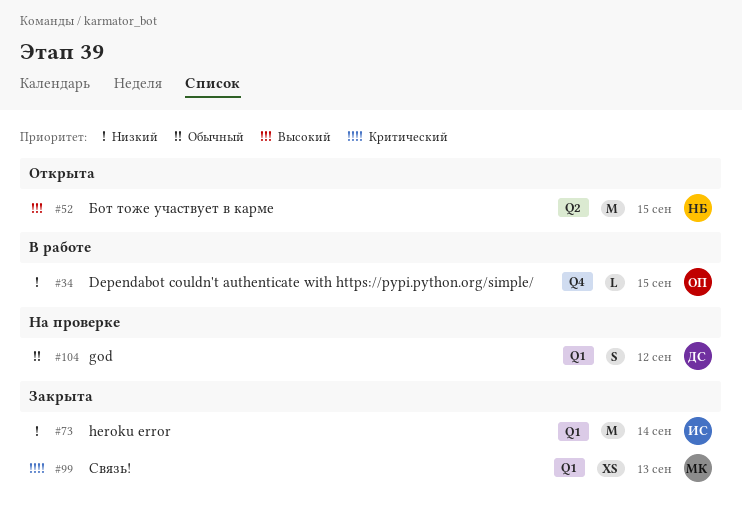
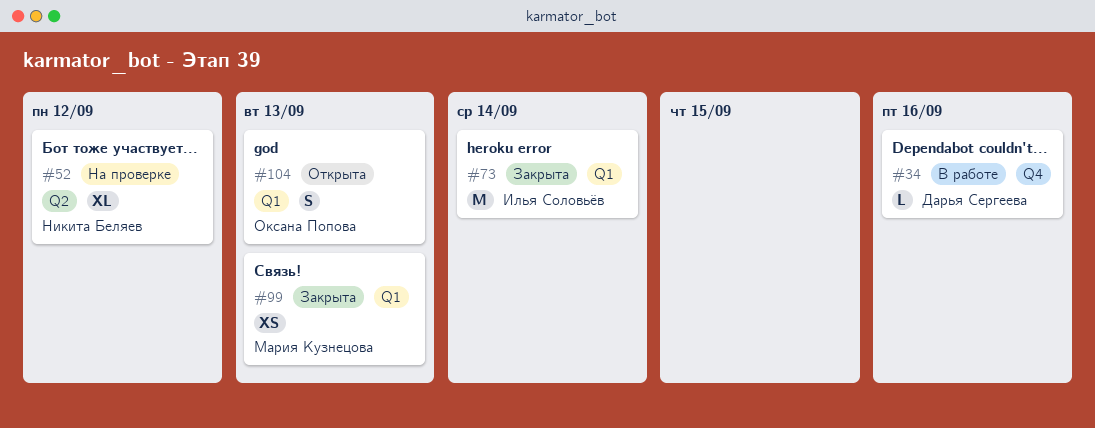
#34, owner: Оксана Попова -> Дарья Сергеева
#34, due: Sep 15 -> Sep 16
#52, status: Открыта -> На проверке
#52, estimate: M -> XL
#52, due: Sep 15 -> Sep 12
#104, status: На проверке -> Открыта
#104, owner: Дарья Сергеева -> Оксана Попова
#104, due: Sep 12 -> Sep 13

